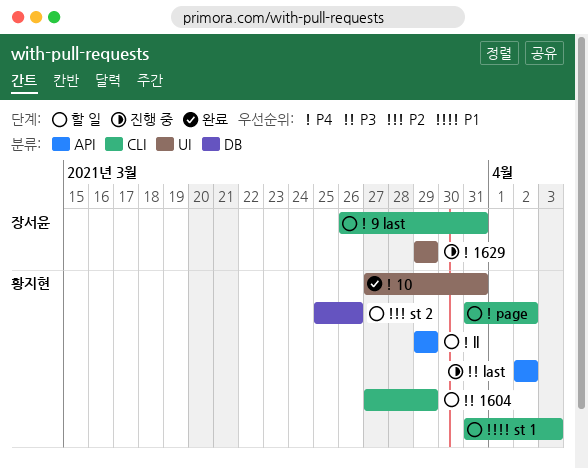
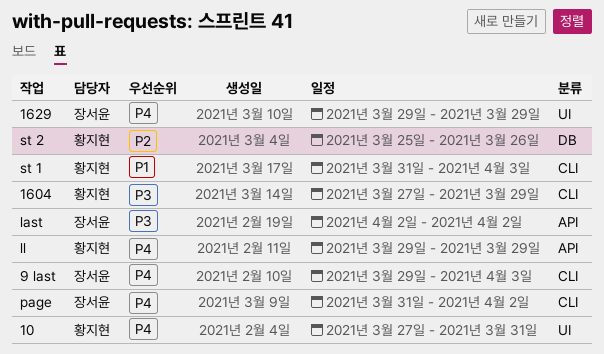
9 last, start: Mar 26 -> Mar 29
9 last, due: Mar 31 -> Apr 3
last, owner: 황지현 -> 장서윤
page, owner: 황지현 -> 장서윤

